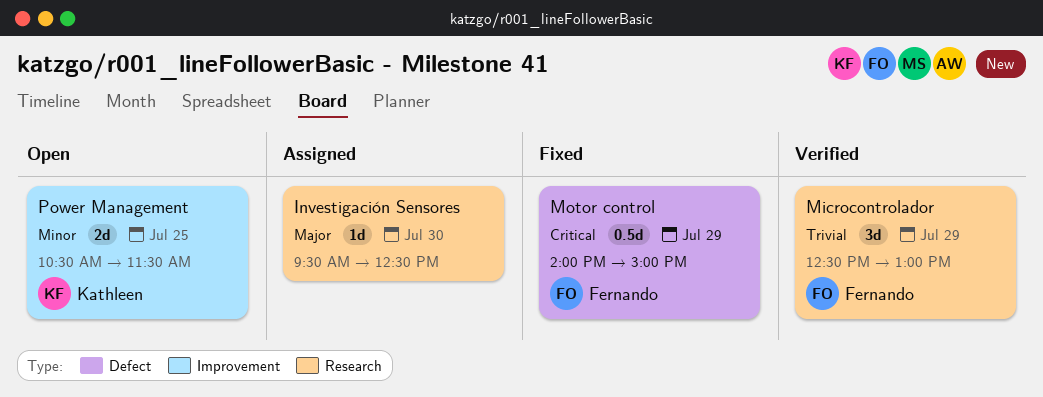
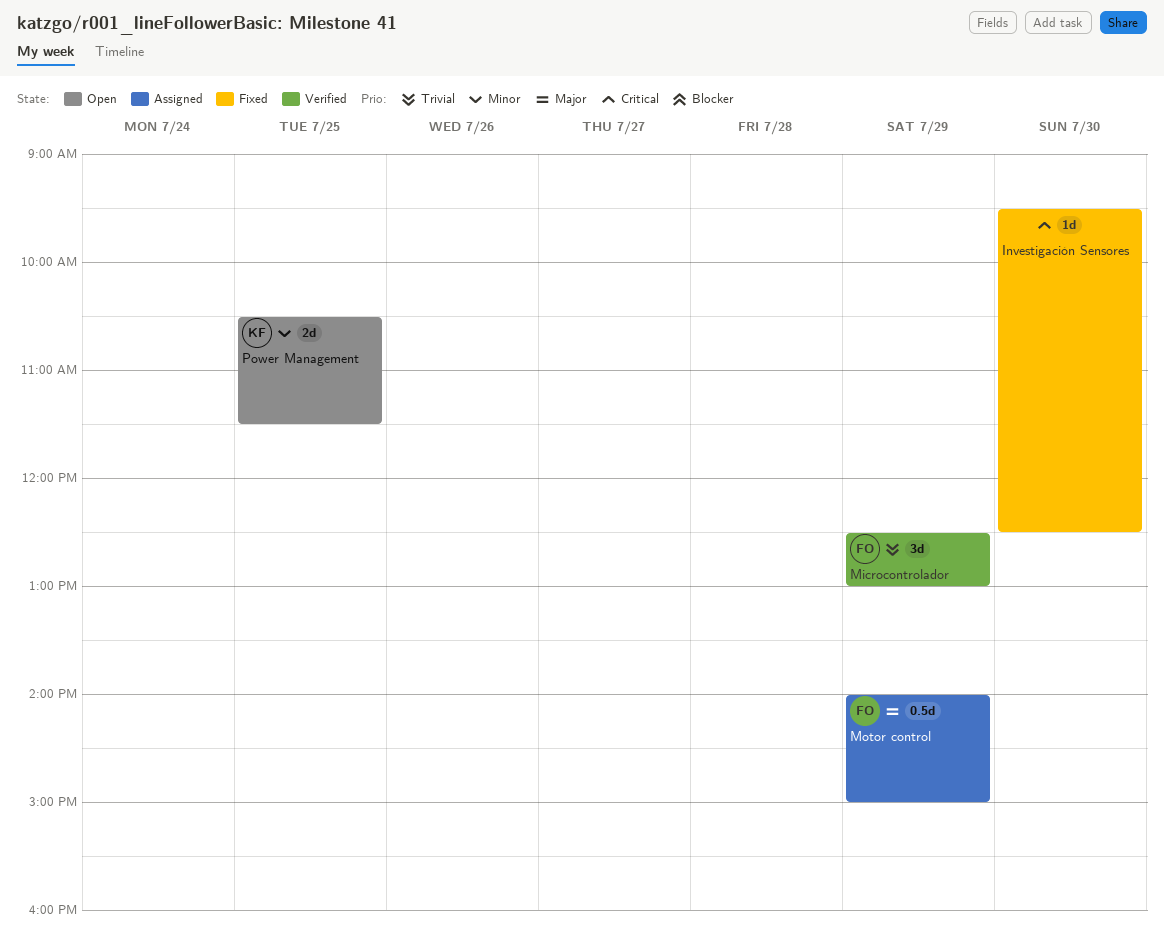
Investigación Sensores, status: Assigned -> Fixed
Investigación Sensores, priority: Major -> Critical
Motor control, status: Fixed -> Assigned
Motor control, priority: Critical -> Major

